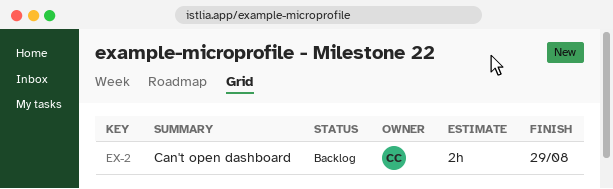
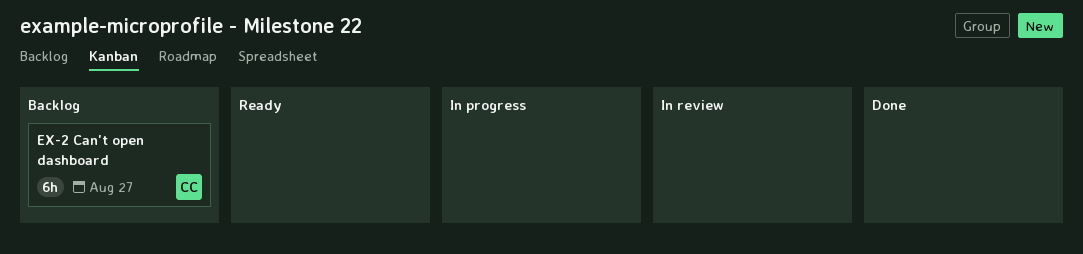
EX-2, estimate: 2h -> 6h
EX-2, due: Aug 29 -> Aug 27

